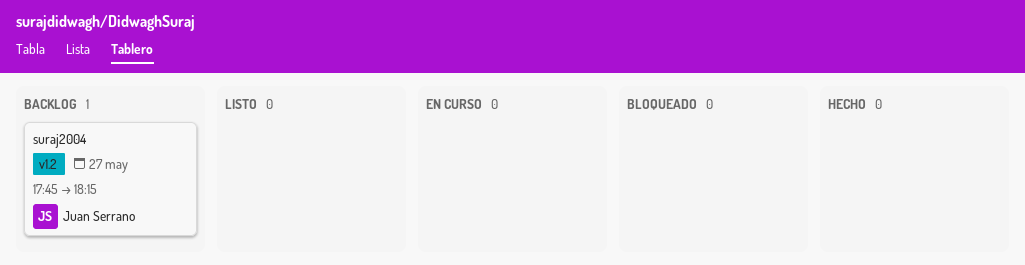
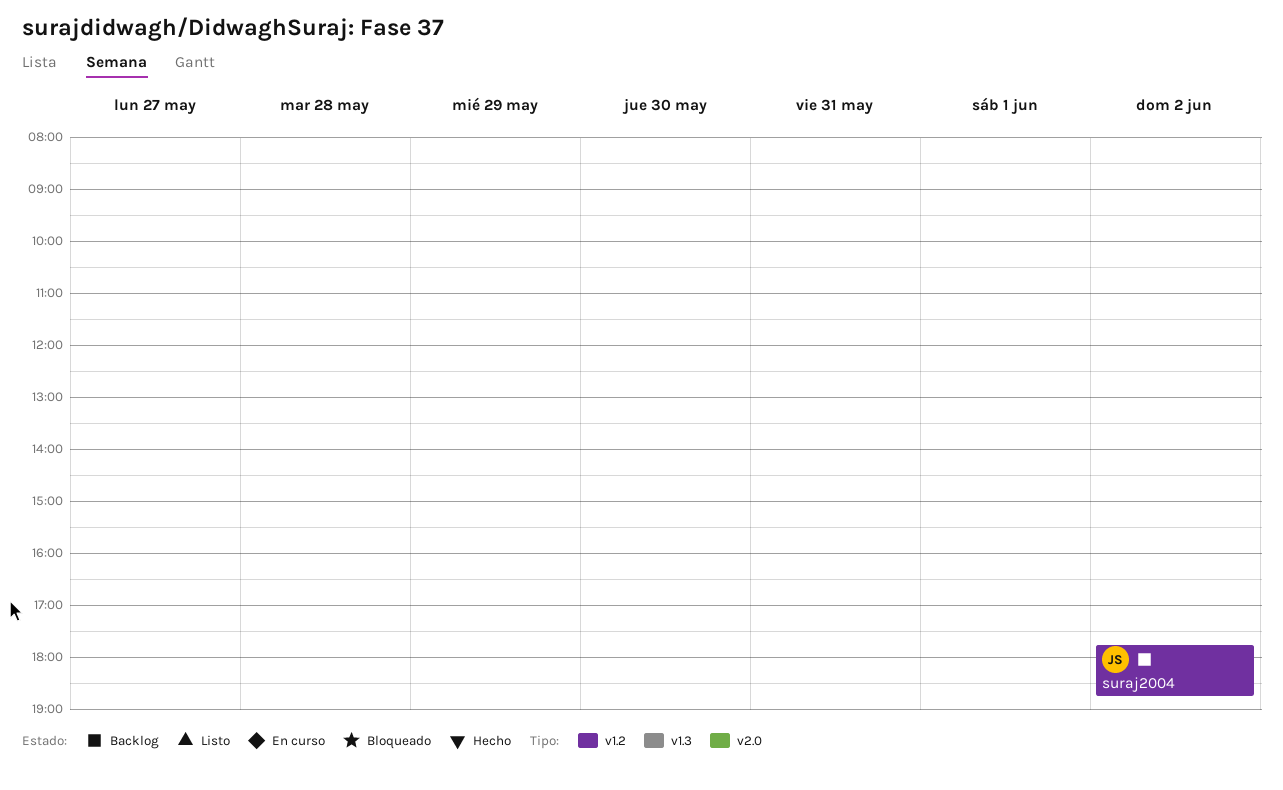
suraj2004, day: May 27 -> Jun 2
suraj2004, ends: 18:15 -> 18:45

